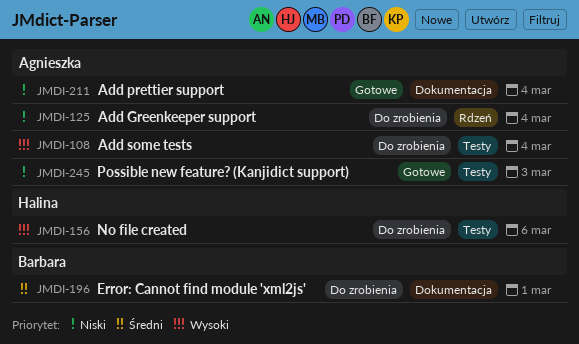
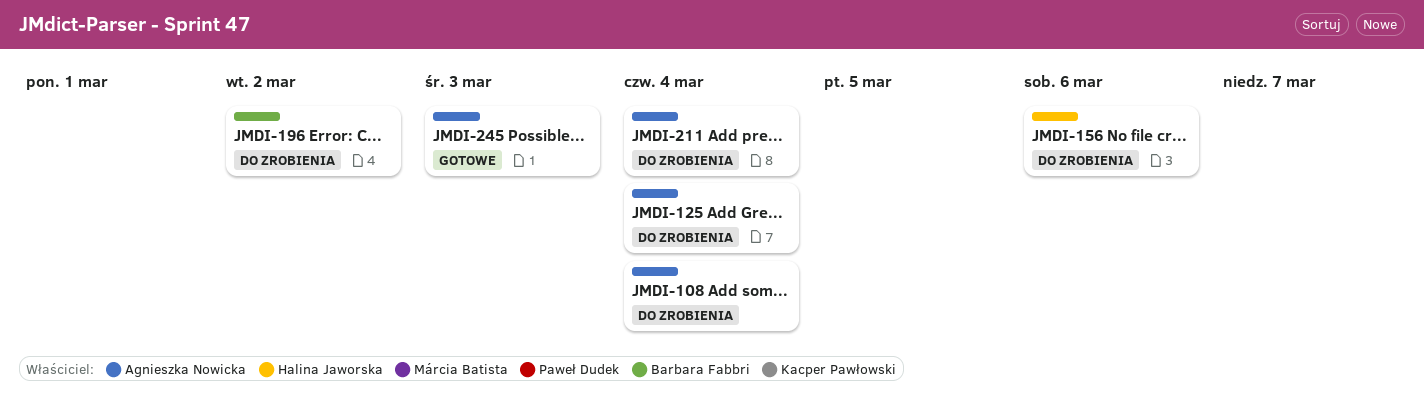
JMDI-196, due: Mar 1 -> Mar 2
JMDI-211, status: Gotowe -> Do zrobienia

